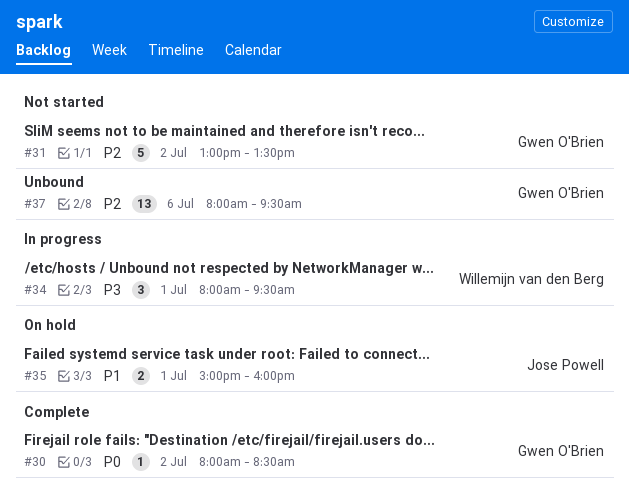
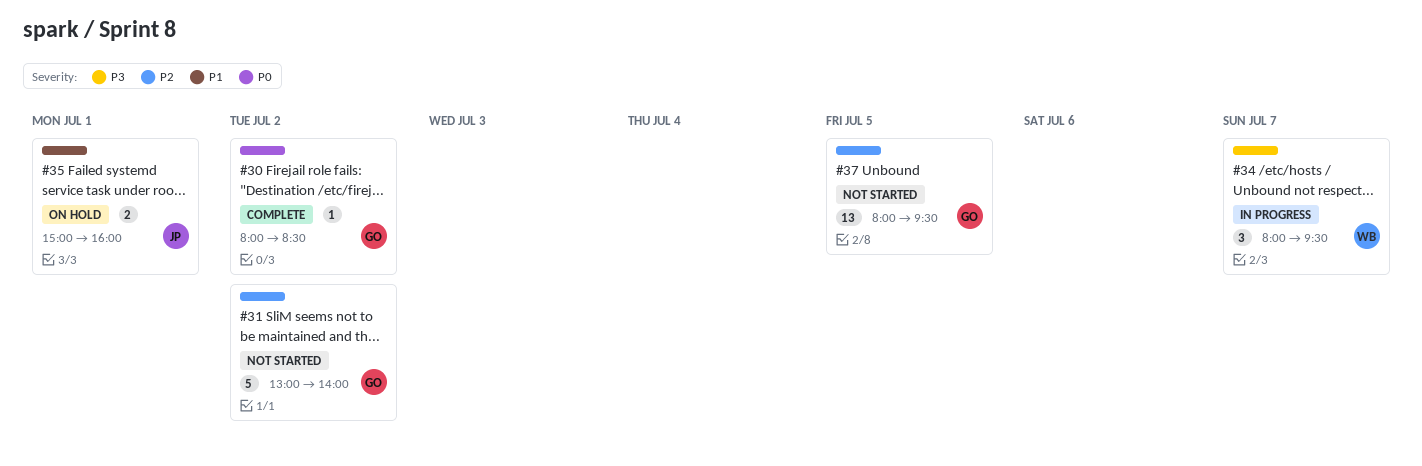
#31, ends: 13:30 -> 14:00
#34, day: Jul 1 -> Jul 7
#37, day: Jul 6 -> Jul 5

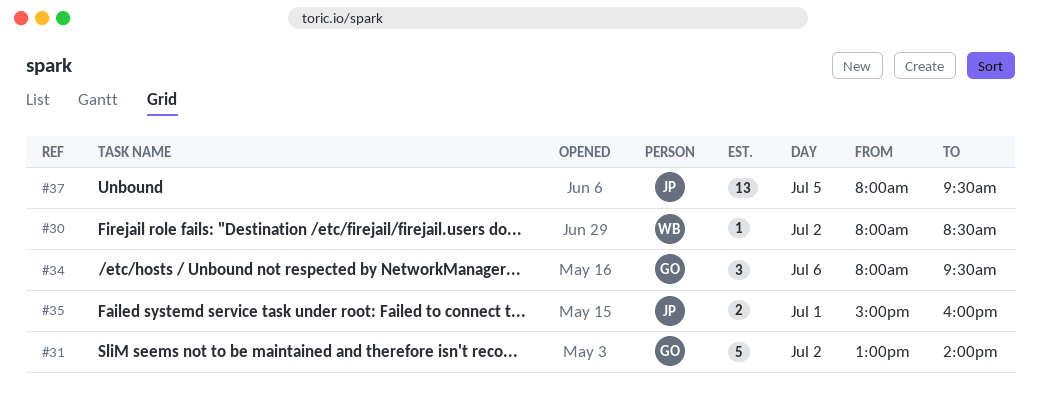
#30, owner: GO -> WB
#34, owner: WB -> GO
#34, day: Jul 7 -> Jul 6
#37, owner: GO -> JP

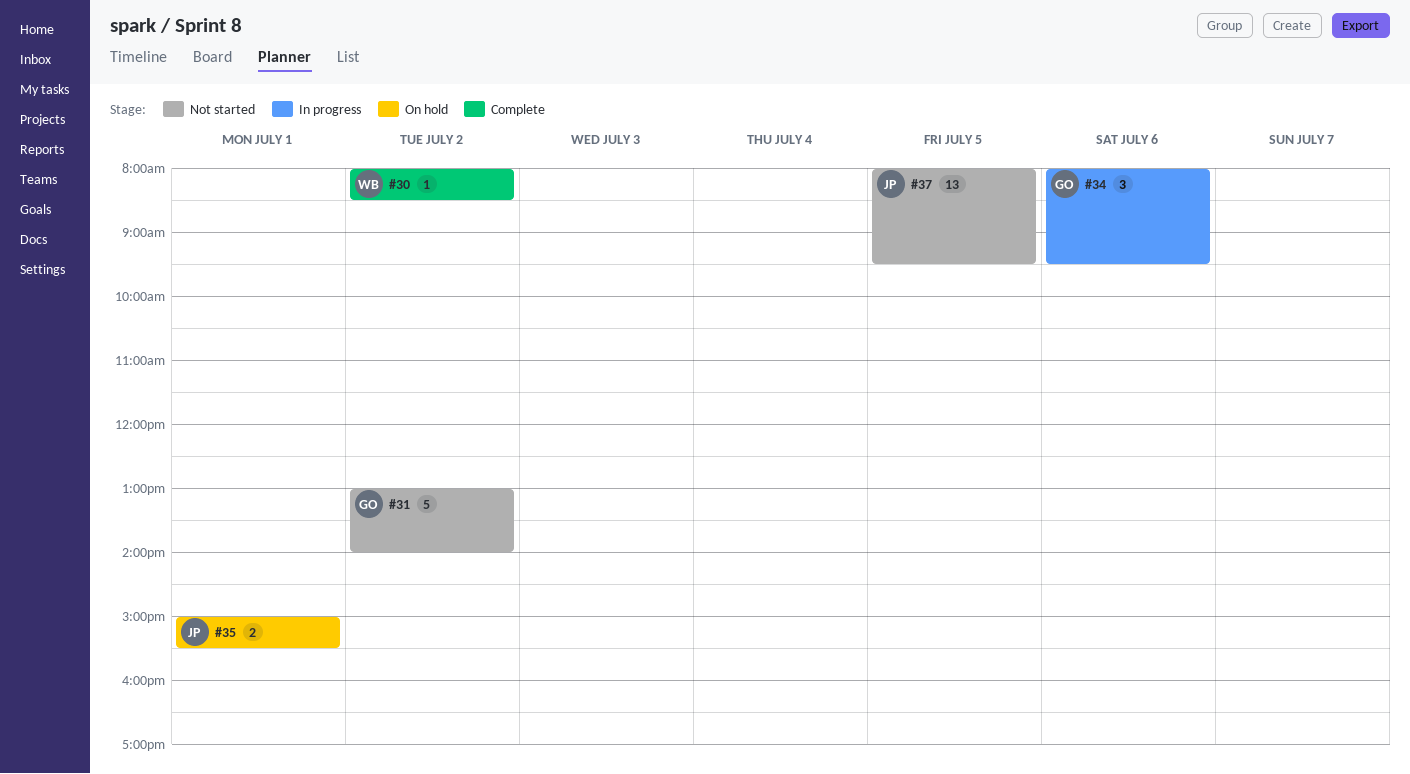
#35, ends: 16:00 -> 15:30

